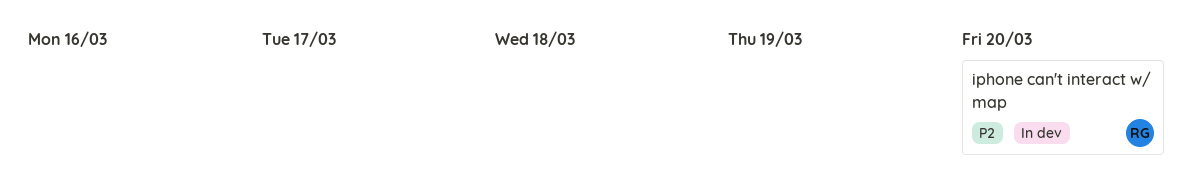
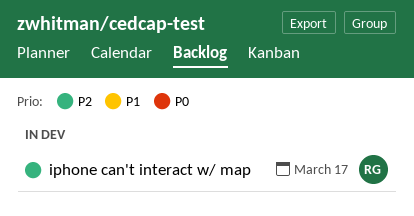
iphone can't interact w/ map, due: Mar 20 -> Mar 17

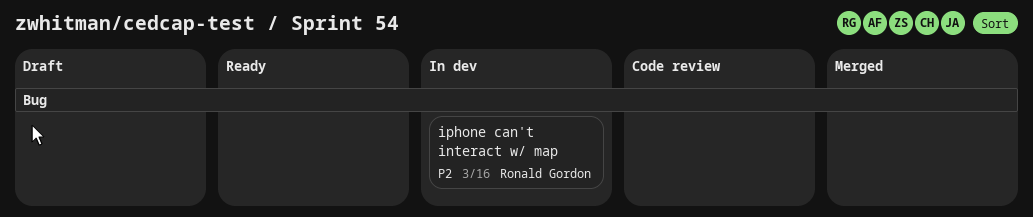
iphone can't interact w/ map, due: Mar 17 -> Mar 16

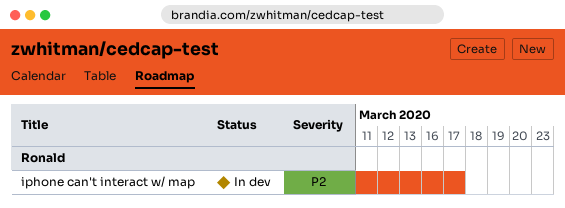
iphone can't interact w/ map, due: Mar 16 -> Mar 17

